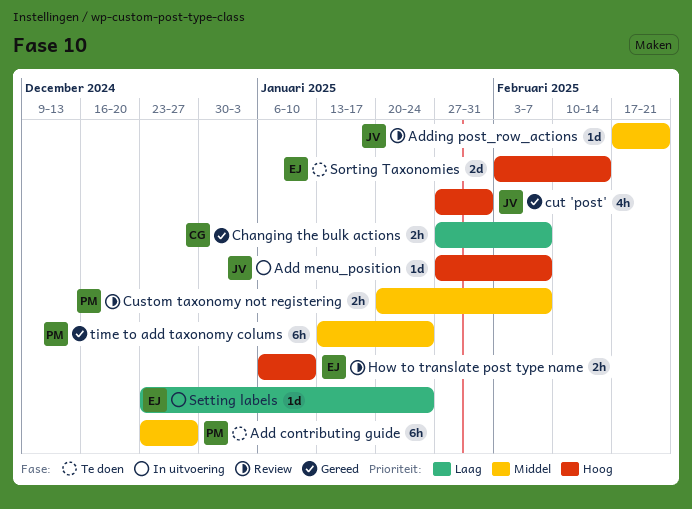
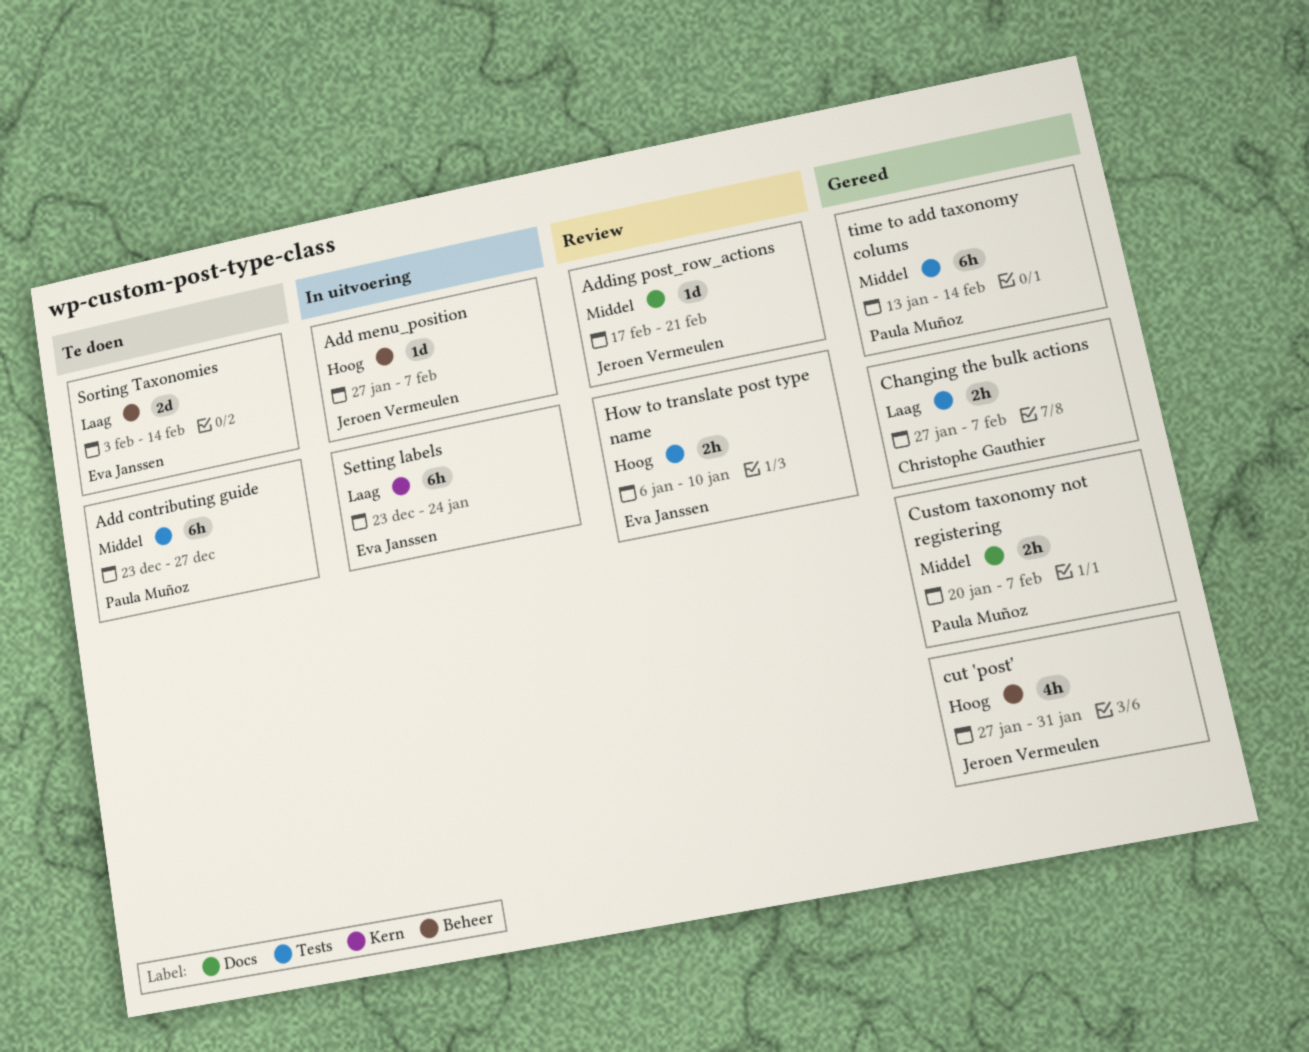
Custom taxonomy not registering, status: Review -> Gereed
Setting labels, estimate: 1d -> 6h
Sorting Taxonomies, priority: Hoog -> Laag
time to add taxonomy colums, due: Jan 24 -> Feb 14

